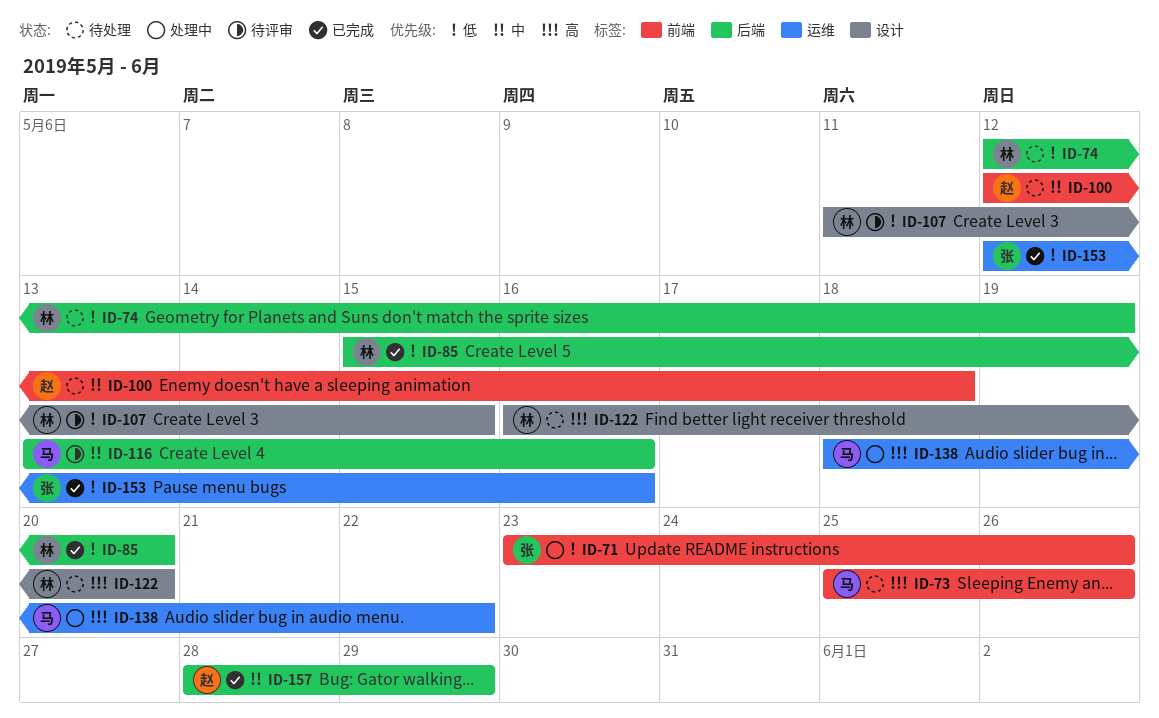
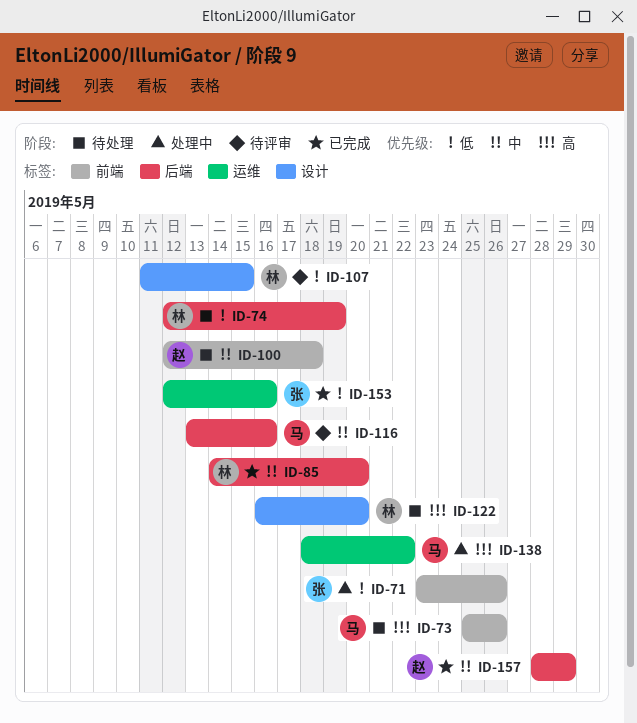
ID-85, priority: 低 -> 中
ID-85, start: May 15 -> May 14

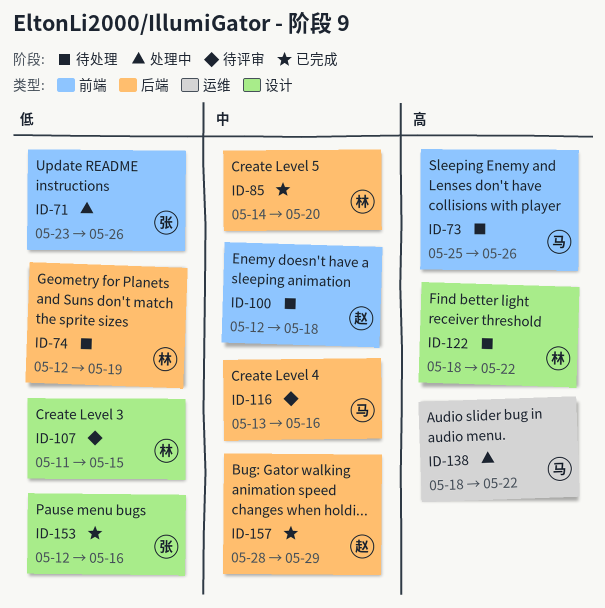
ID-122, start: May 16 -> May 18
ID-122, due: May 20 -> May 22
ID-153, label: 运维 -> 设计

